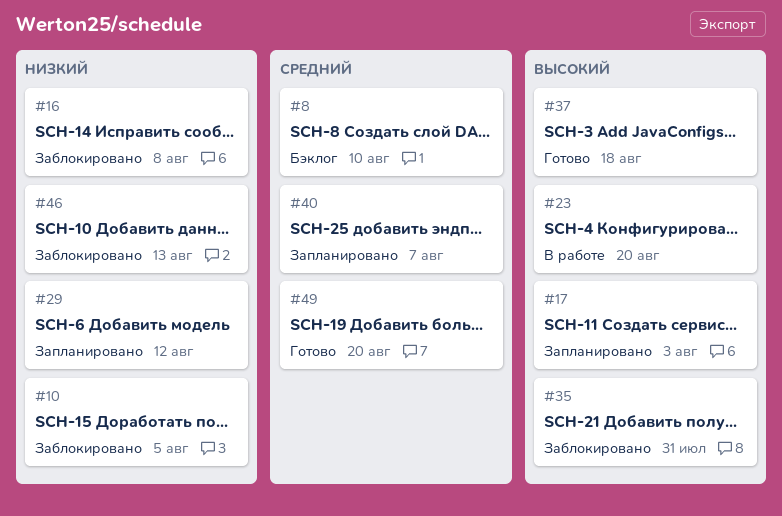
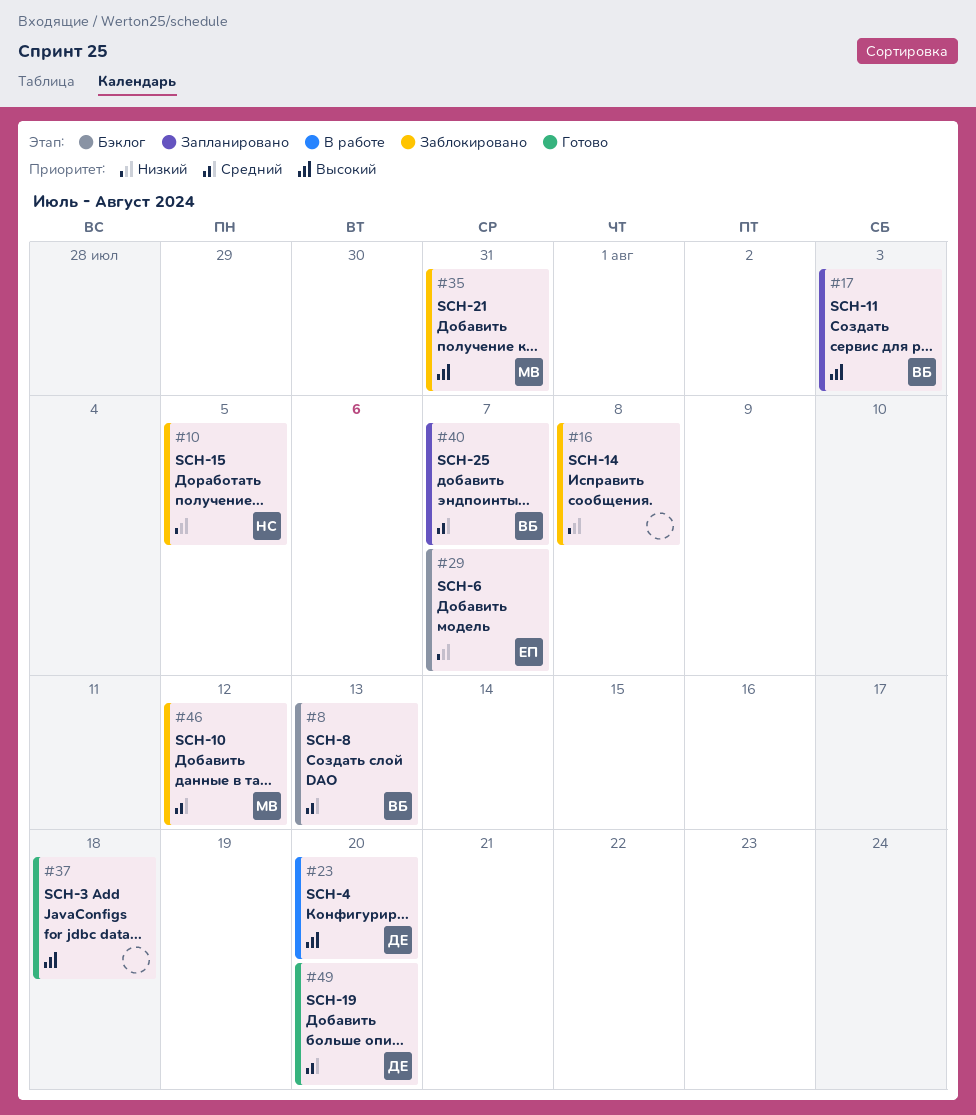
#8, due: Aug 10 -> Aug 13
#29, status: Запланировано -> Бэклог
#29, due: Aug 12 -> Aug 7
#46, priority: Низкий -> Средний
#46, due: Aug 13 -> Aug 12

